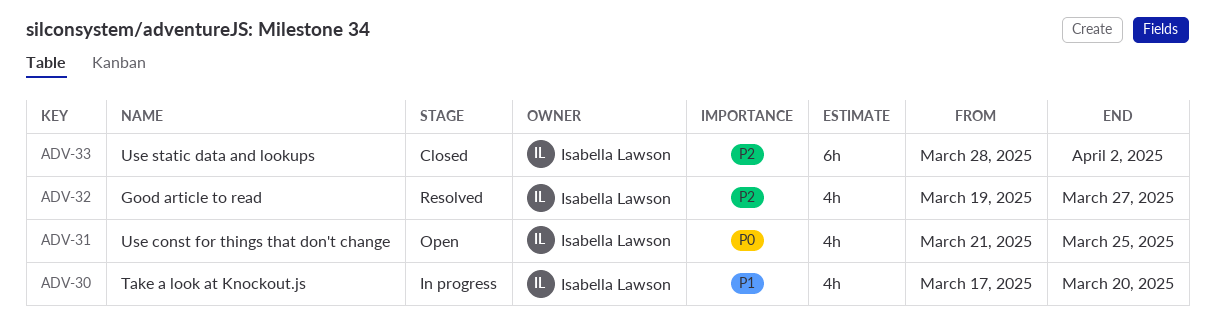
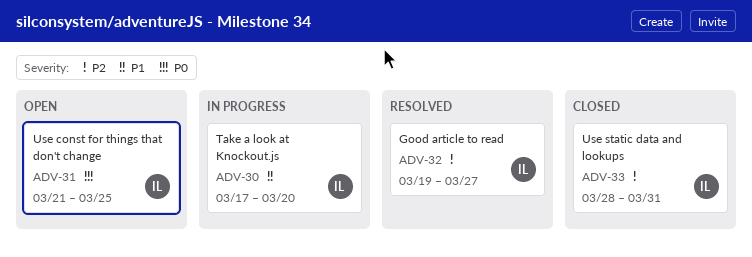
ADV-33, due: Apr 2 -> Mar 31

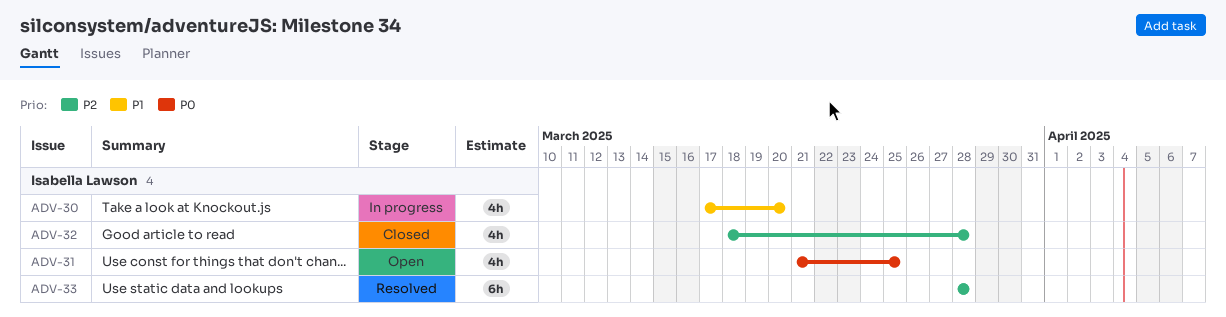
ADV-32, status: Resolved -> Closed
ADV-32, start: Mar 19 -> Mar 18
ADV-32, due: Mar 27 -> Mar 28
ADV-33, status: Closed -> Resolved
ADV-33, due: Mar 31 -> Mar 28

